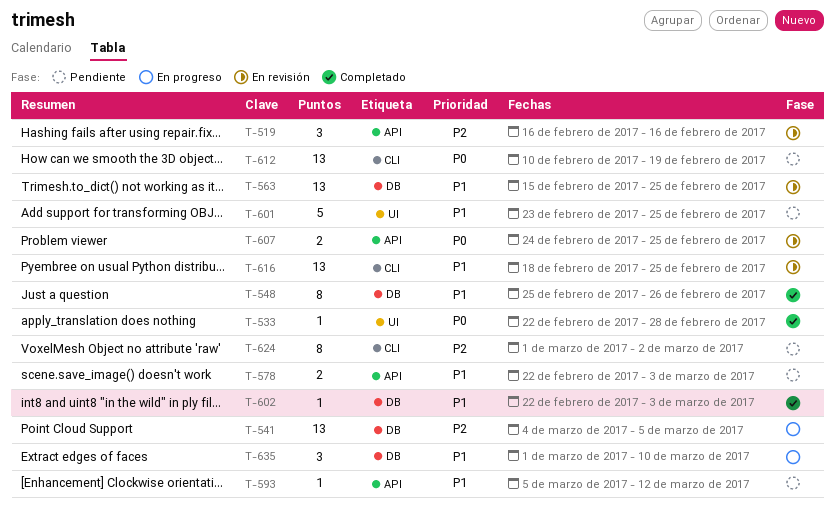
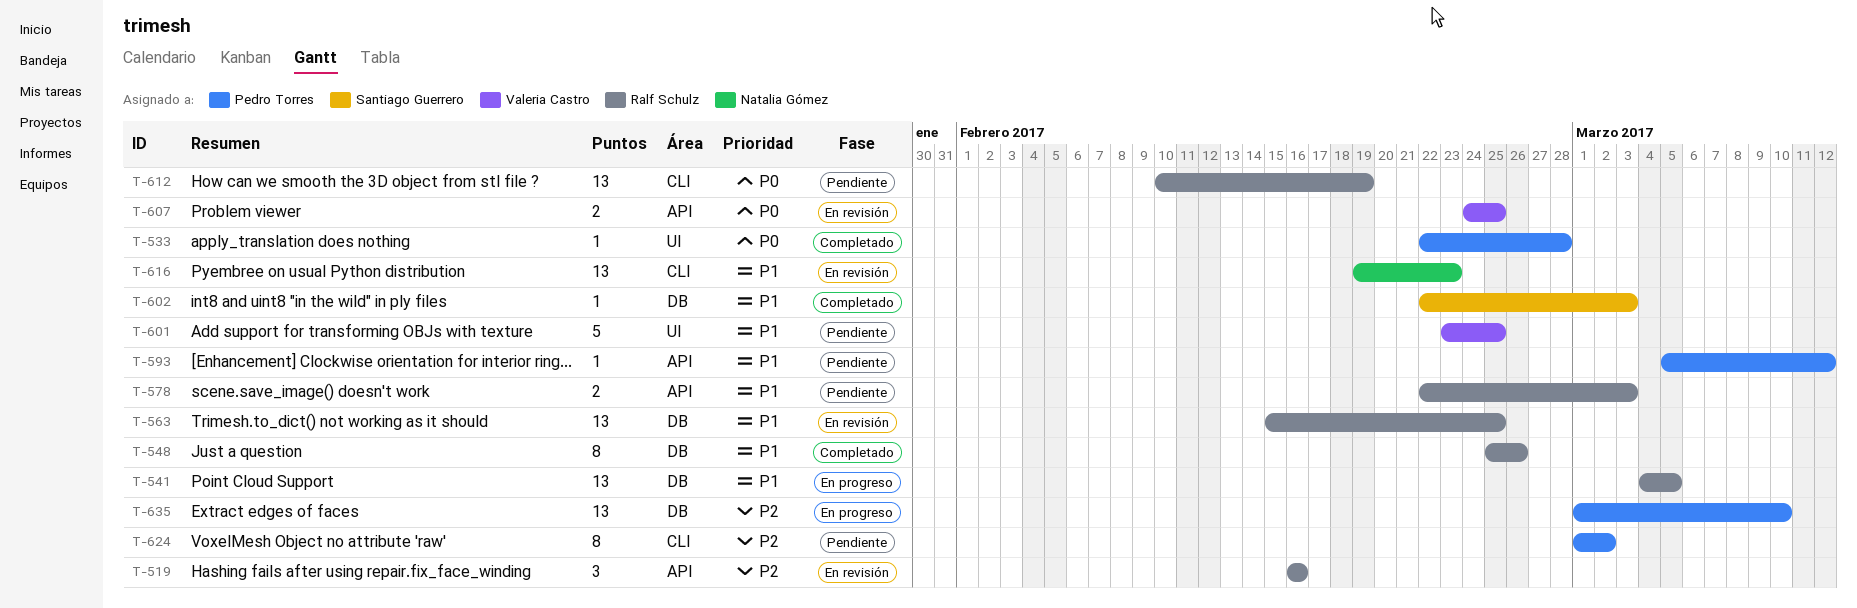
T-541, priority: P2 -> P1
T-616, start: Feb 18 -> Feb 19
T-616, due: Feb 25 -> Feb 23
T-635, priority: P1 -> P2
T-635, estimate: 3 -> 13

